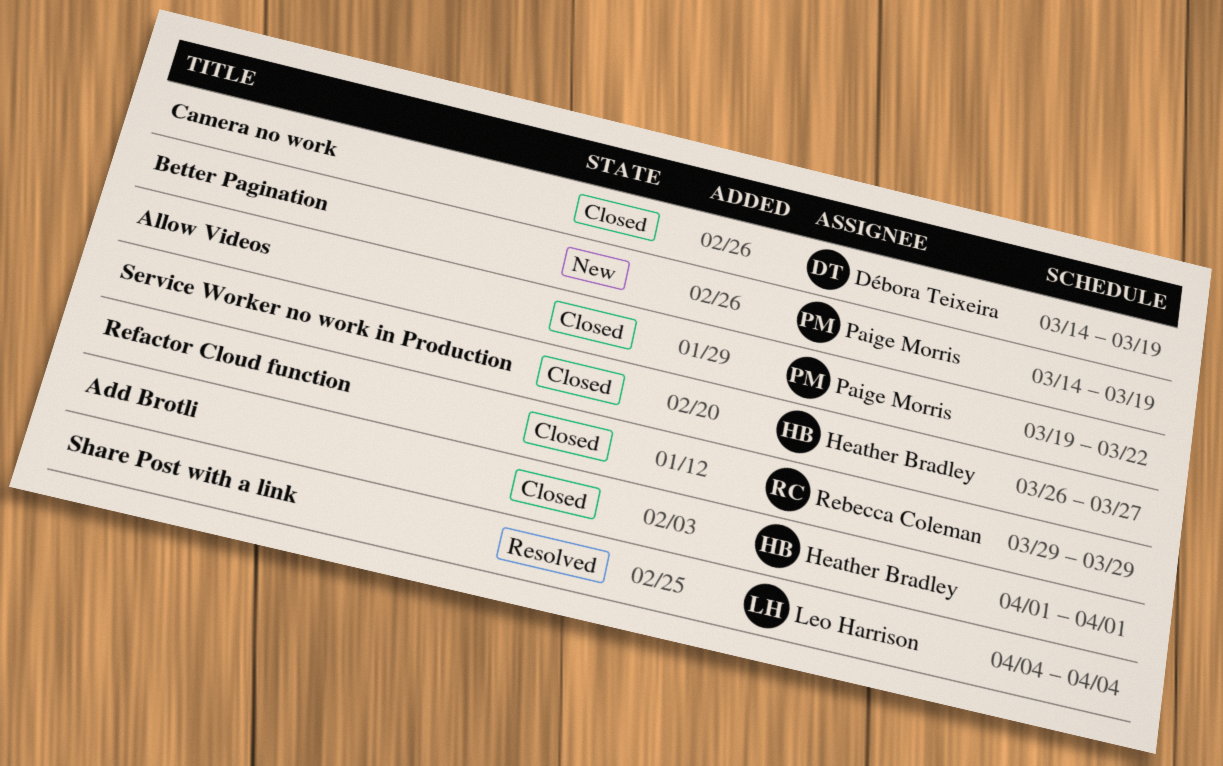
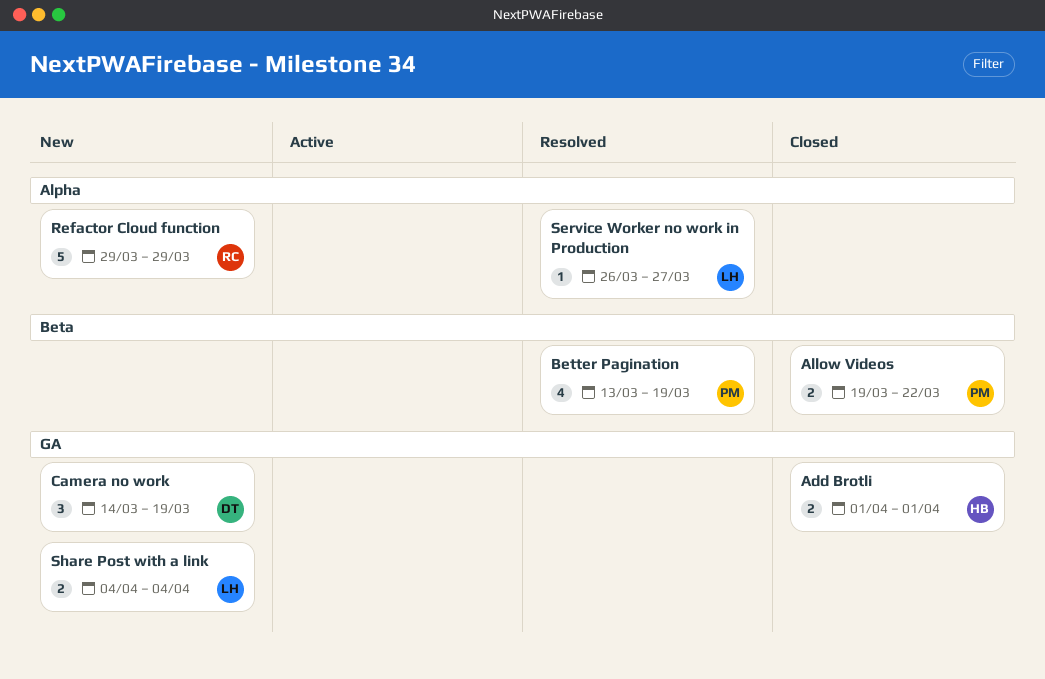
Better Pagination, status: New -> Resolved
Better Pagination, start: Mar 14 -> Mar 13
Camera no work, status: Closed -> New
Refactor Cloud function, status: Closed -> New
Service Worker no work in Production, status: Closed -> Resolved
Service Worker no work in Production, owner: Heather Bradley -> Leo Harrison
Share Post with a link, status: Resolved -> New

